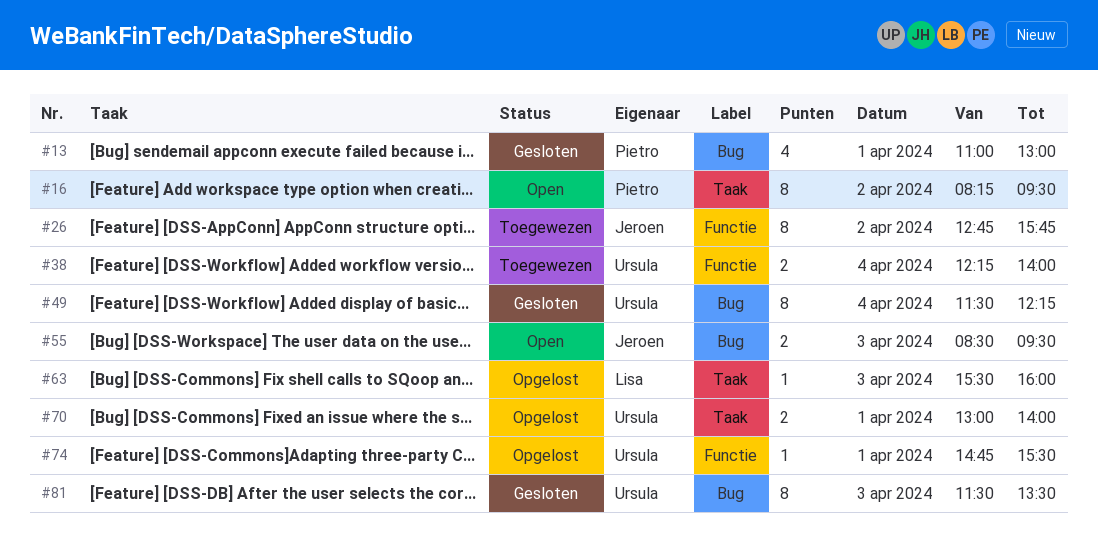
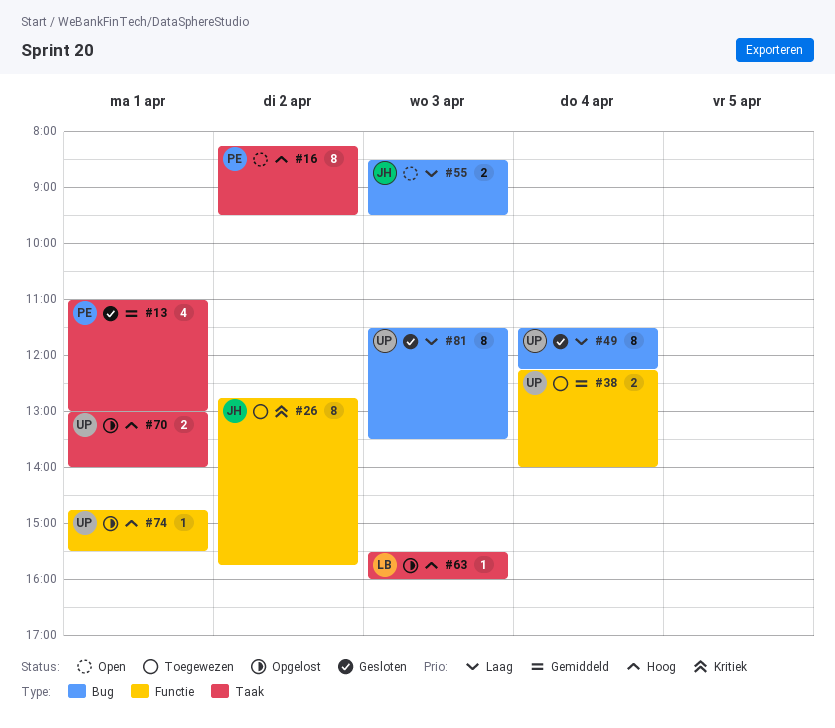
#13, label: Bug -> Taak

